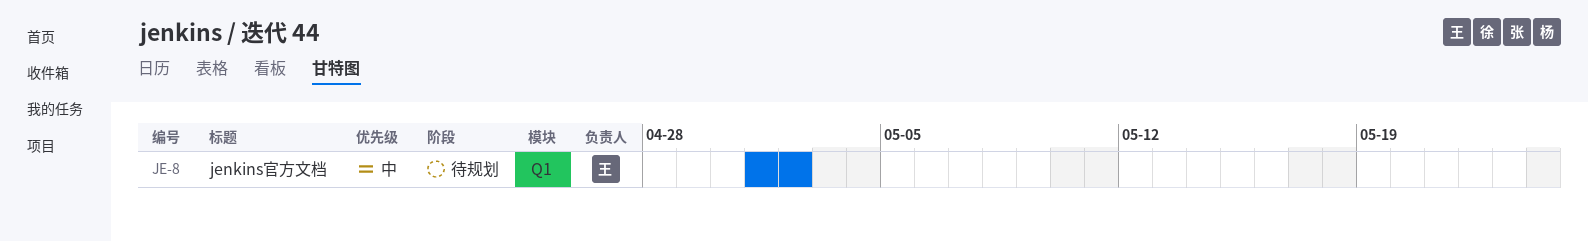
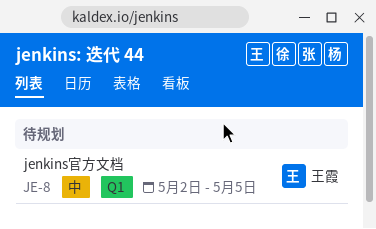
JE-8, start: May 1 -> May 2
JE-8, due: May 2 -> May 5

